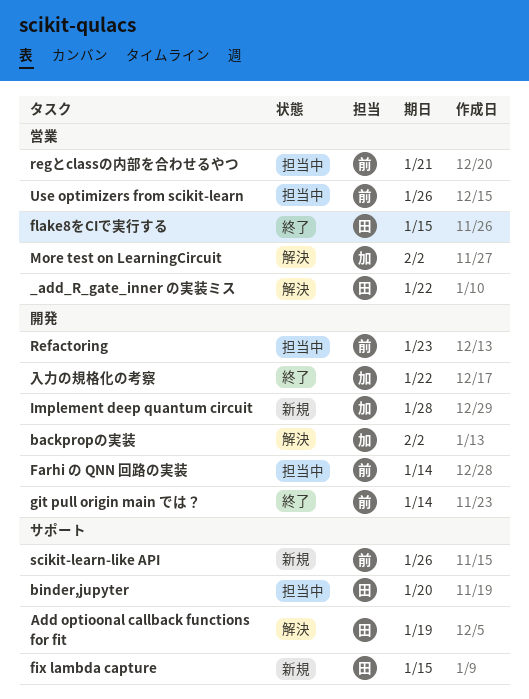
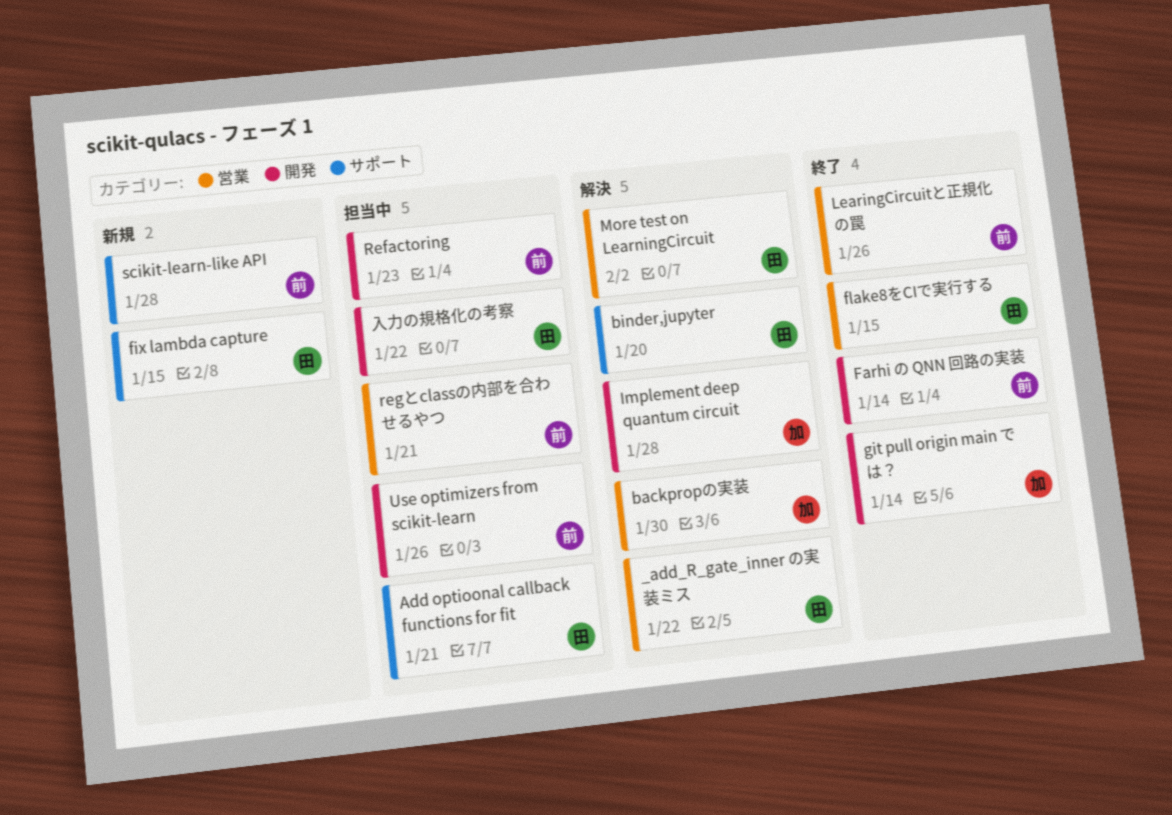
Add optioonal callback functions for fit, status: 解決 -> 担当中
Add optioonal callback functions for fit, due: Jan 19 -> Jan 21
backpropの実装, label: 開発 -> 営業
backpropの実装, due: Feb 2 -> Jan 30
binder,jupyter, status: 担当中 -> 解決
Farhi の QNN 回路の実装, status: 担当中 -> 終了
git pull origin main では？, owner: 前 -> 加
Implement deep quantum circuit, status: 新規 -> 解決
LearingCircuitと正規化の罠: none -> present
More test on LearningCircuit, owner: 加 -> 田
scikit-learn-like API, due: Jan 26 -> Jan 28
Use optimizers from scikit-learn, label: 営業 -> 開発
入力の規格化の考察, status: 終了 -> 担当中
入力の規格化の考察, owner: 加 -> 田

